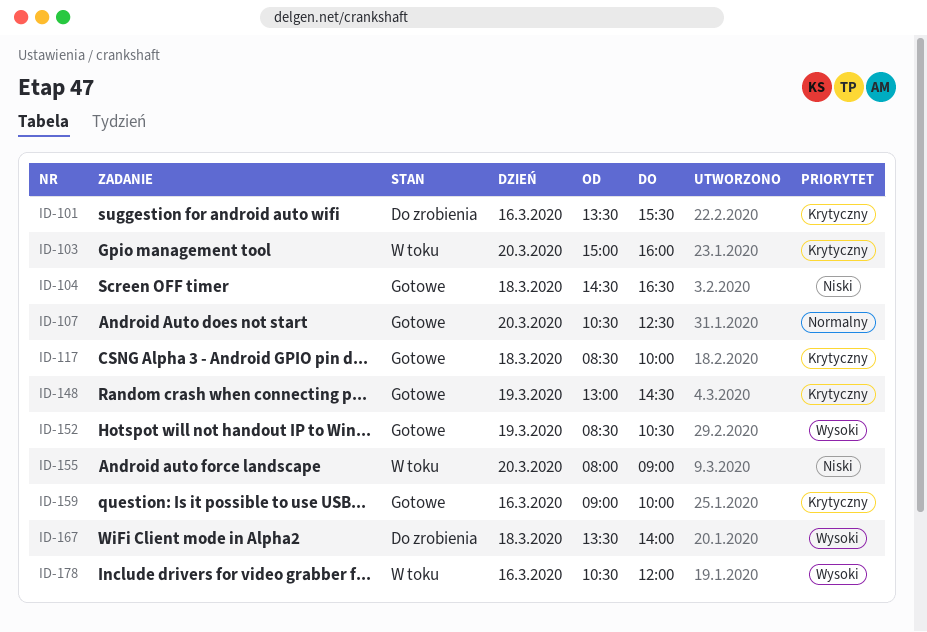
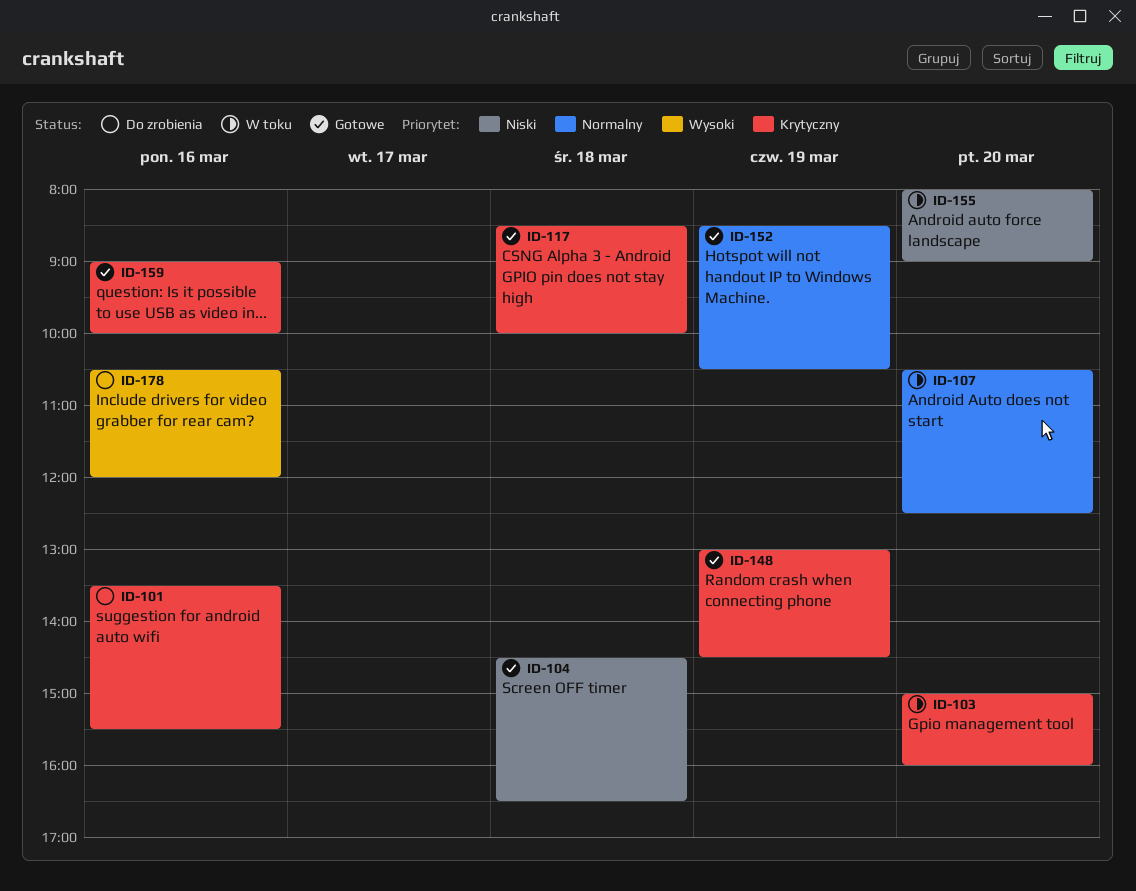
ID-107, status: Gotowe -> W toku
ID-152, priority: Wysoki -> Normalny
ID-167: present -> none
ID-178, status: W toku -> Do zrobienia

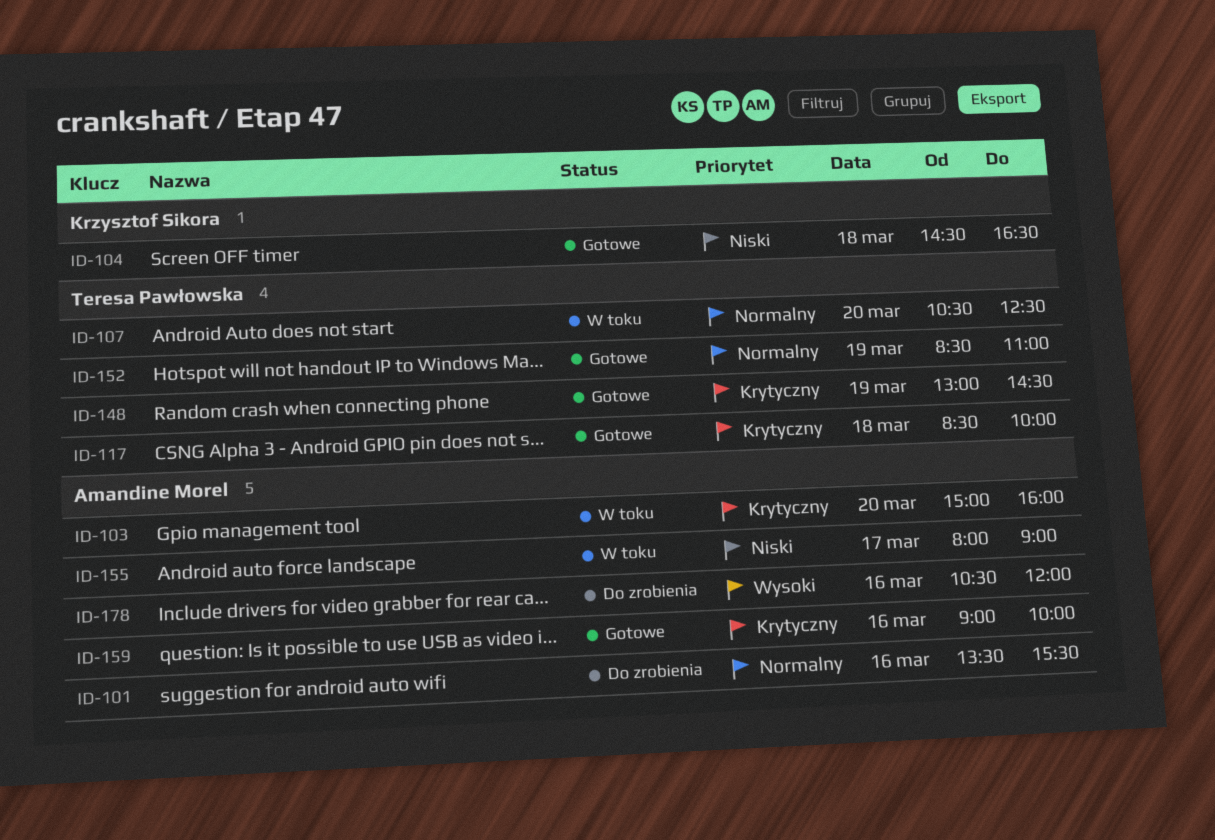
ID-101, priority: Krytyczny -> Normalny
ID-152, ends: 10:30 -> 11:00
ID-155, day: Mar 20 -> Mar 17

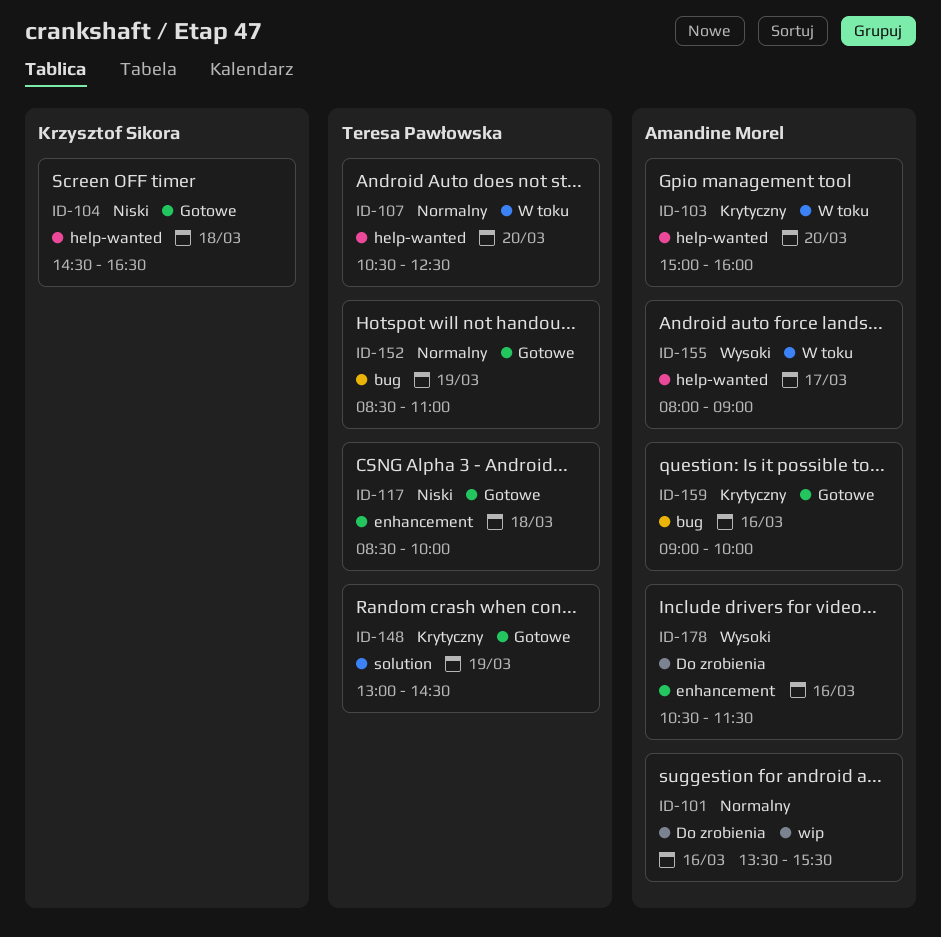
ID-117, priority: Krytyczny -> Niski
ID-155, priority: Niski -> Wysoki
ID-178, ends: 12:00 -> 11:30

